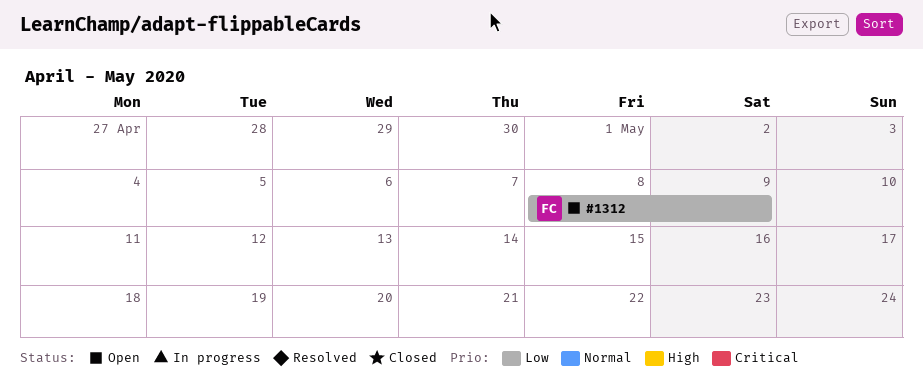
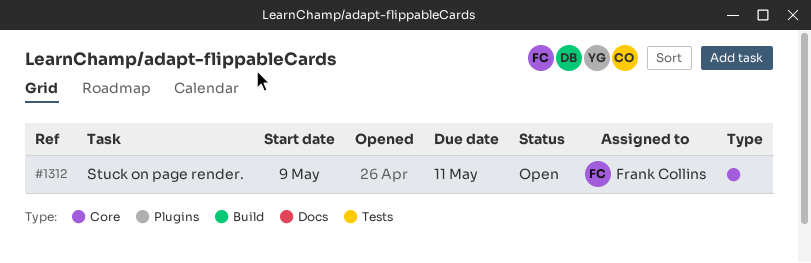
#1312, start: May 8 -> May 9
#1312, due: May 9 -> May 11

